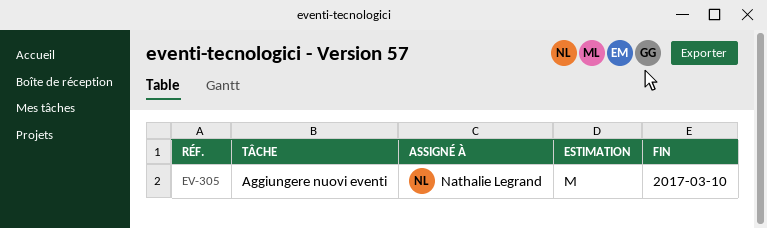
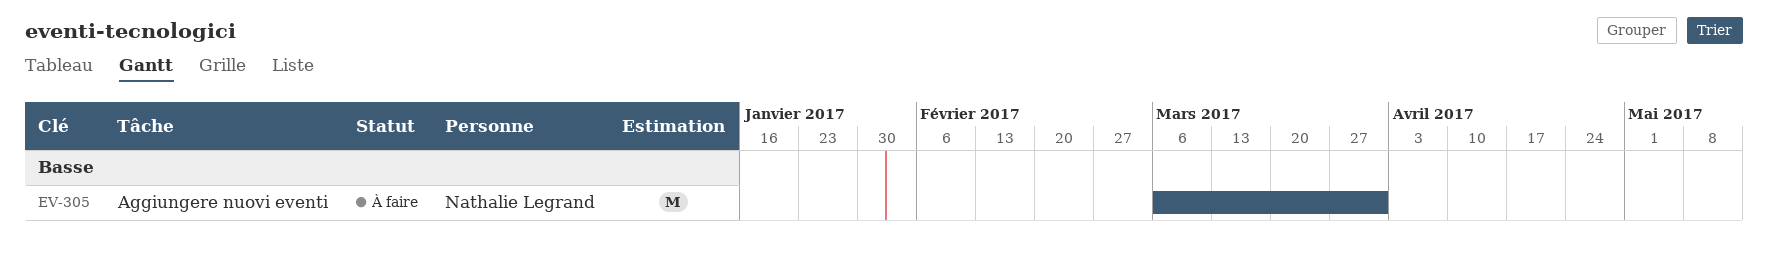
EV-305, due: Mar 10 -> Mar 31

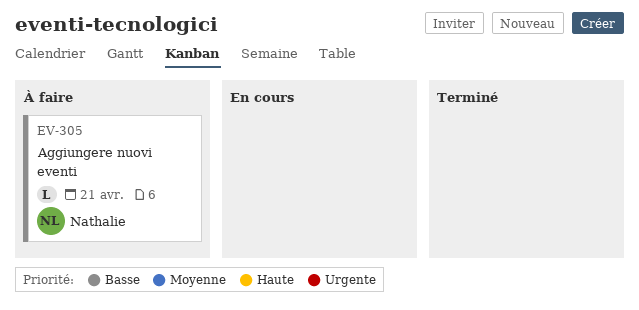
EV-305, estimate: M -> L
EV-305, due: Mar 31 -> Apr 21

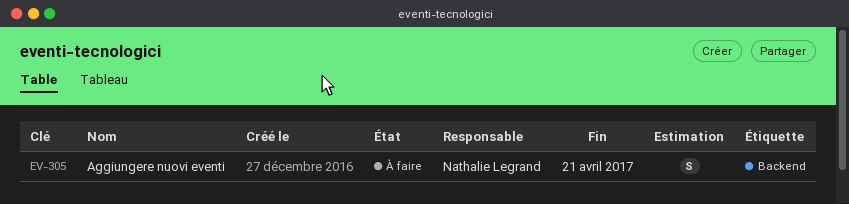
EV-305, estimate: L -> S

